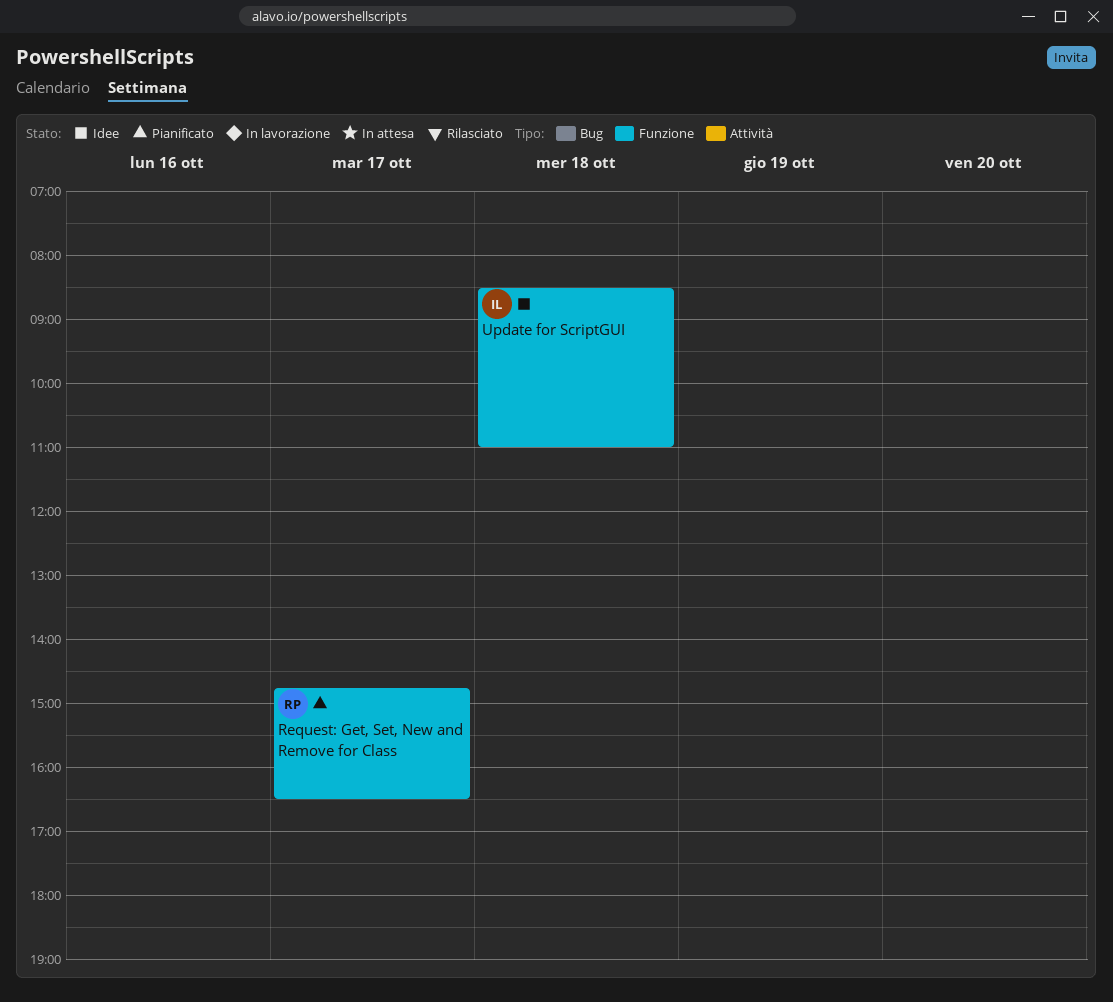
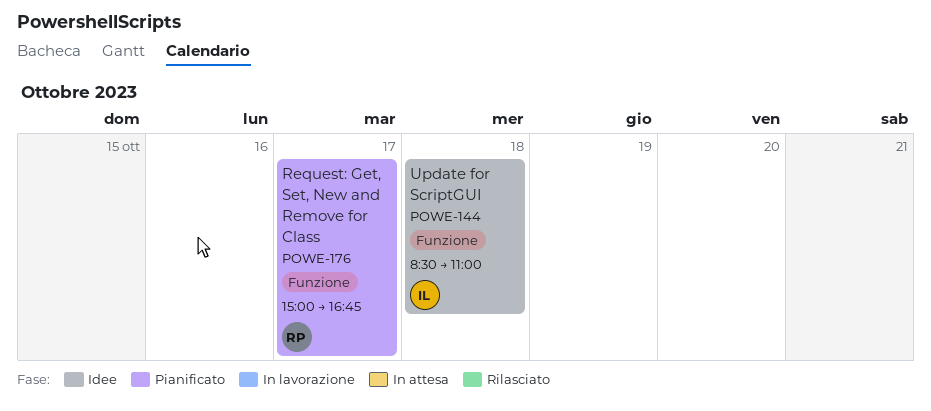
Request: Get, Set, New and Remove for Class, begins: 14:45 -> 15:00
Request: Get, Set, New and Remove for Class, ends: 16:30 -> 16:45

